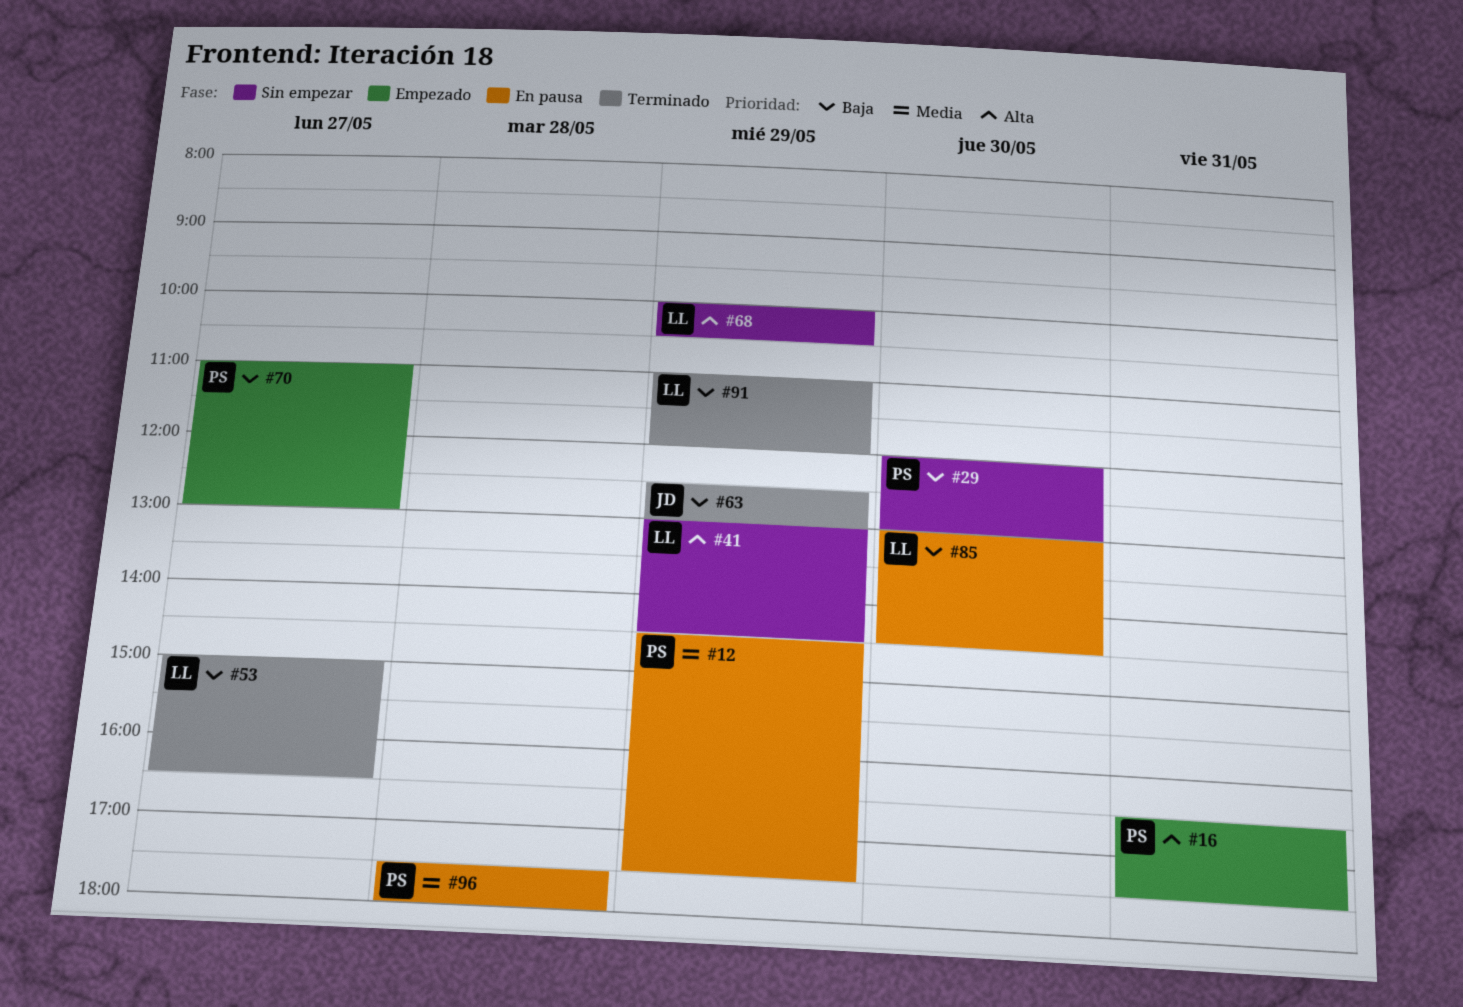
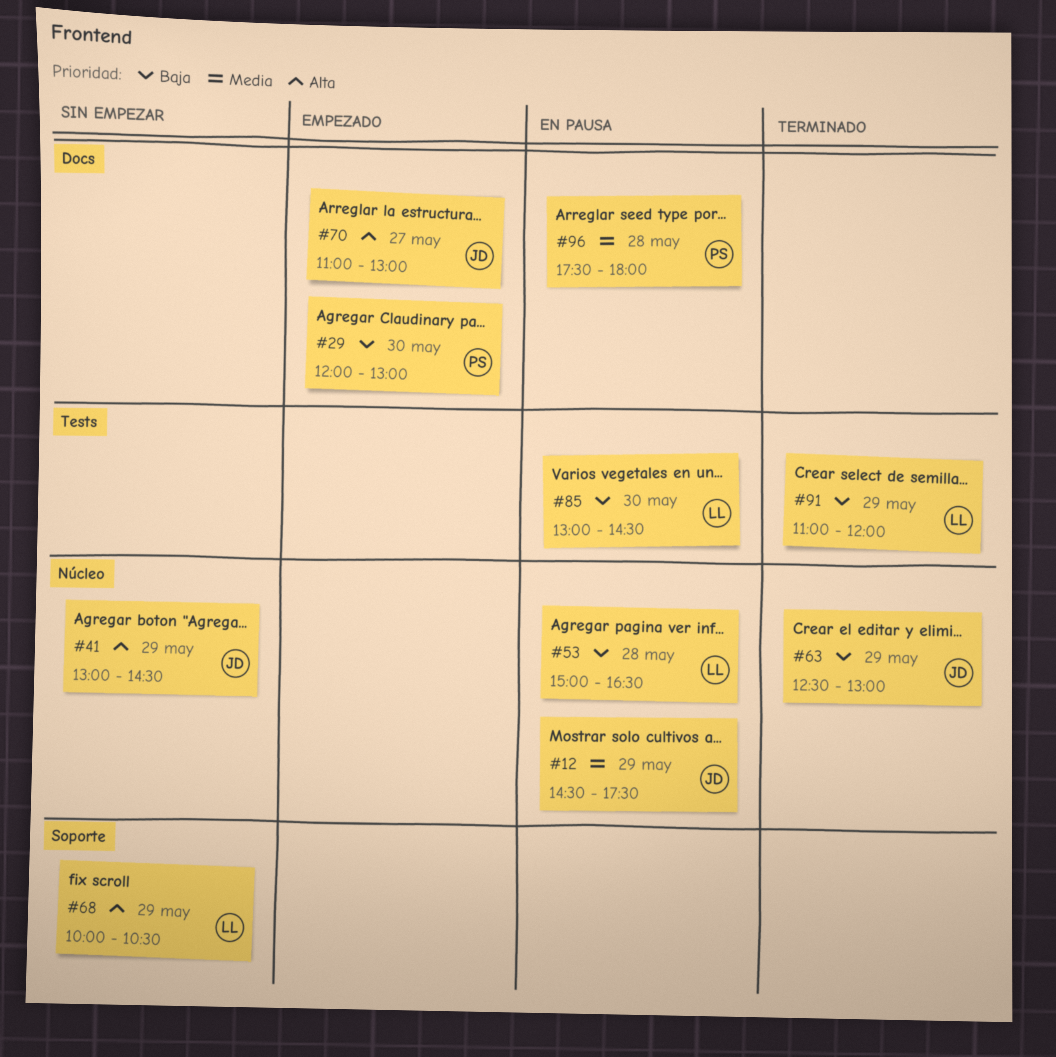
#12, owner: PS -> JD
#16: present -> none
#29, status: Sin empezar -> Empezado
#41, owner: LL -> JD
#53, status: Terminado -> En pausa
#53, day: May 27 -> May 28
#70, owner: PS -> JD
#70, priority: Baja -> Alta

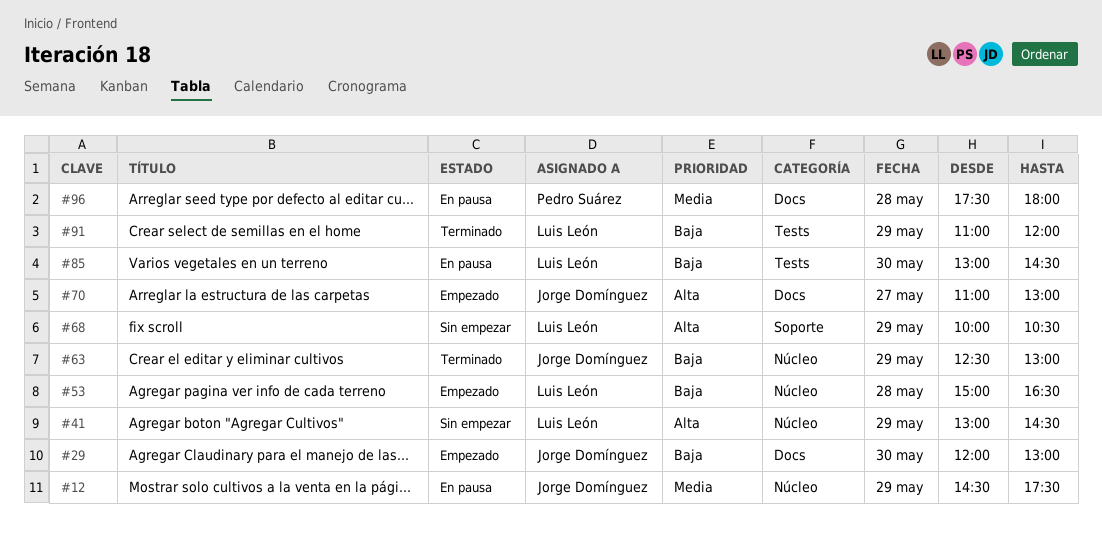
#29, owner: Pedro Suárez -> Jorge Domínguez
#41, owner: Jorge Domínguez -> Luis León
#53, status: En pausa -> Empezado

